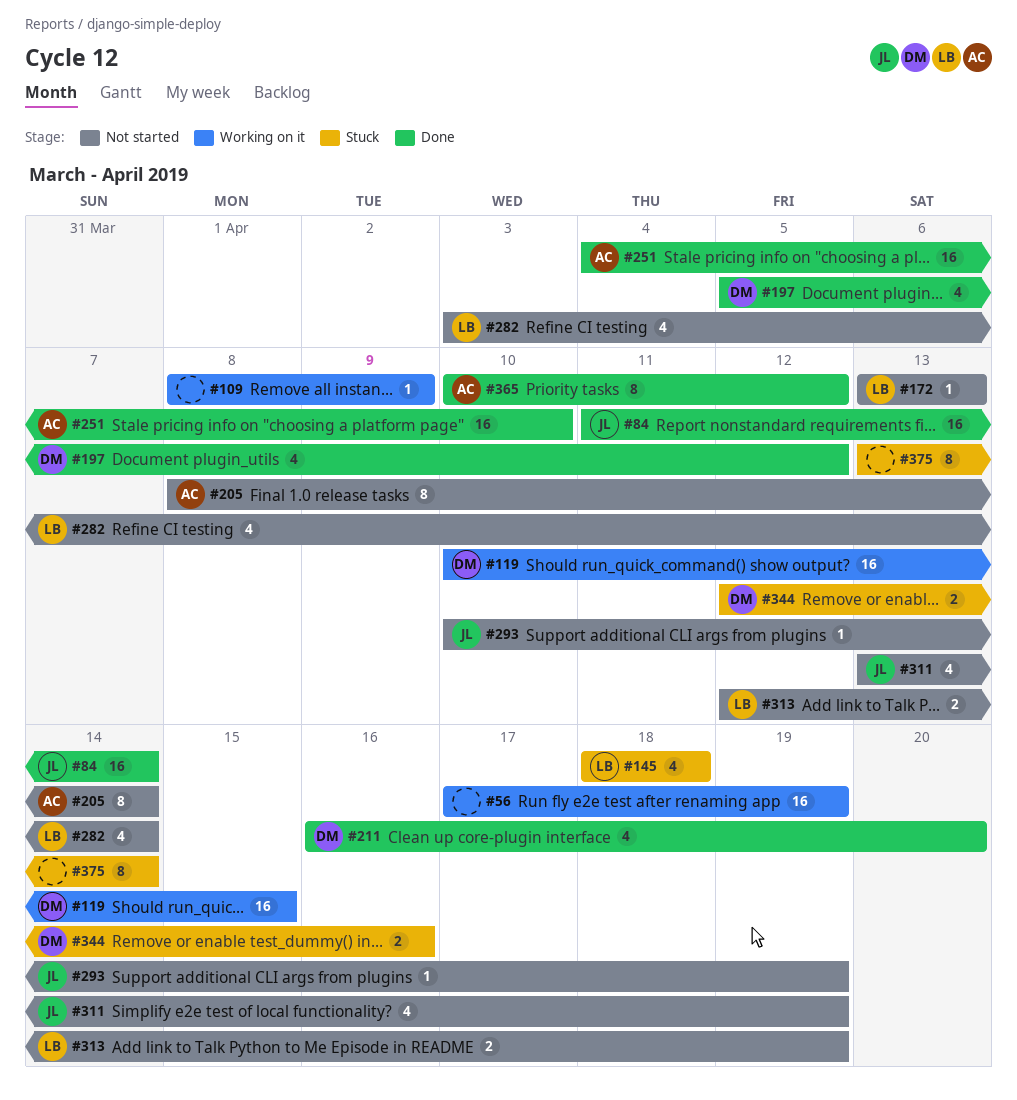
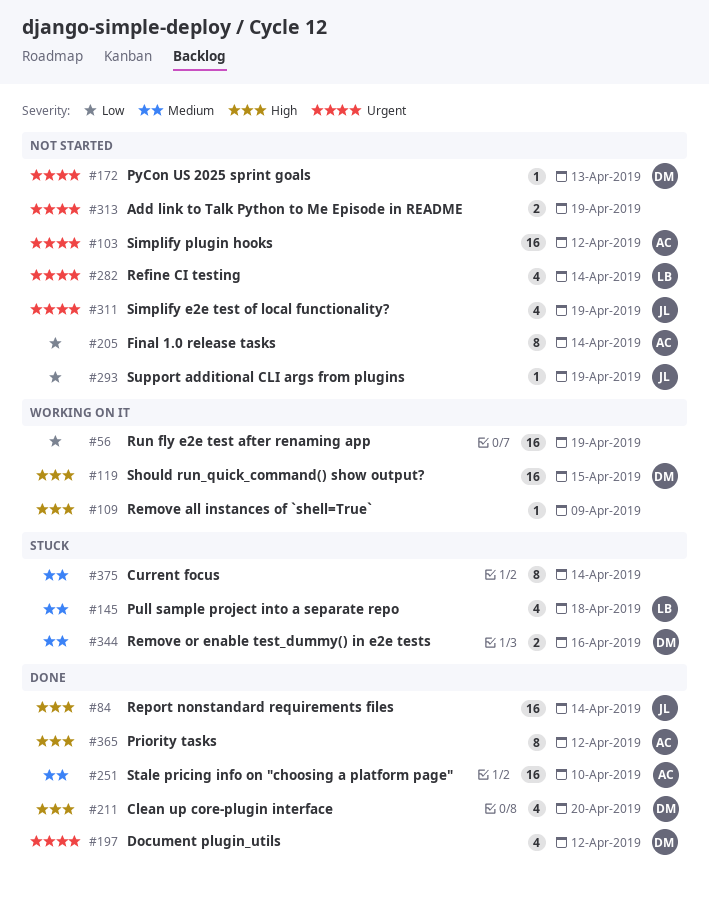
#103: none -> present
#172, owner: LB -> DM
#313, owner: LB -> none

